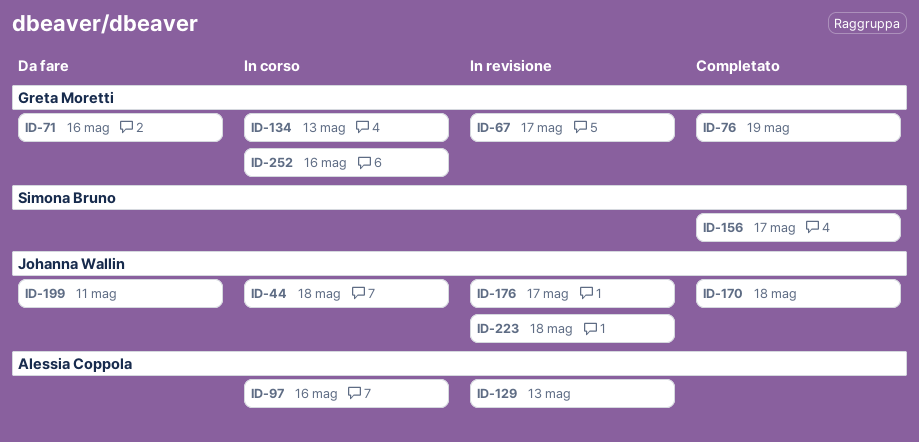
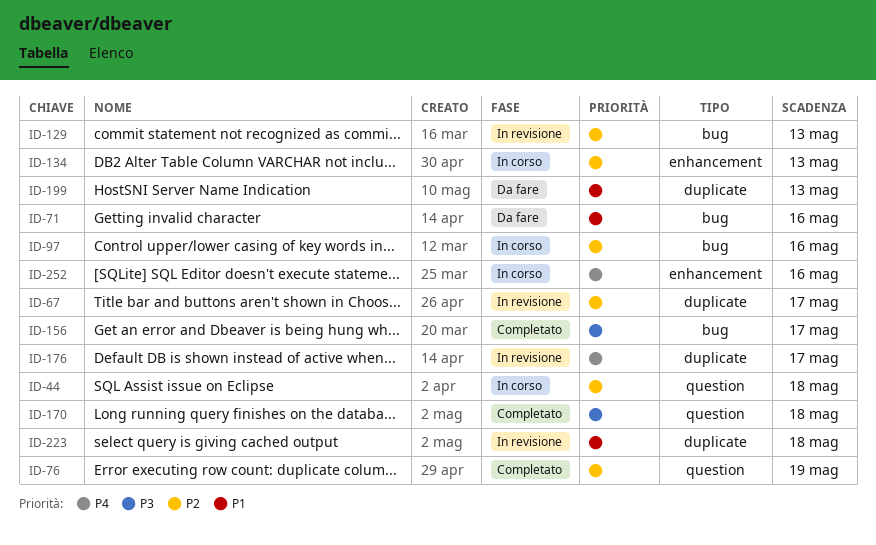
ID-199, due: May 11 -> May 13

